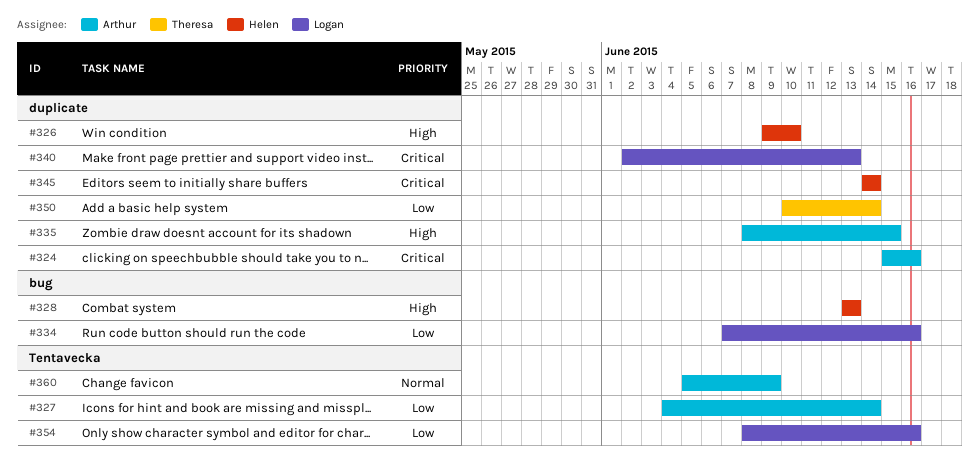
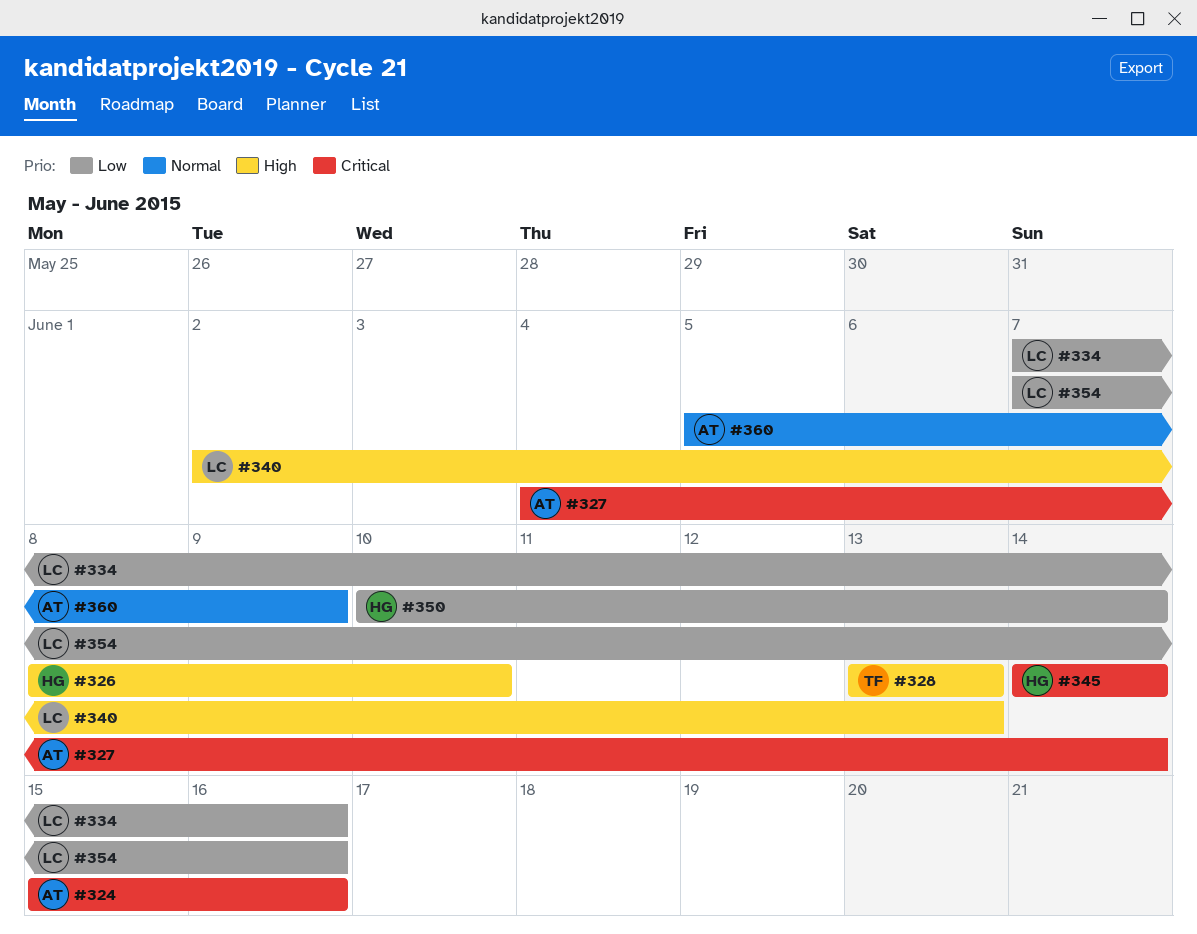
#326, start: Jun 9 -> Jun 8
#327, priority: Low -> Critical
#328, owner: Helen -> Theresa
#335: present -> none
#340, priority: Critical -> High
#350, owner: Theresa -> Helen
#354, start: Jun 8 -> Jun 7

